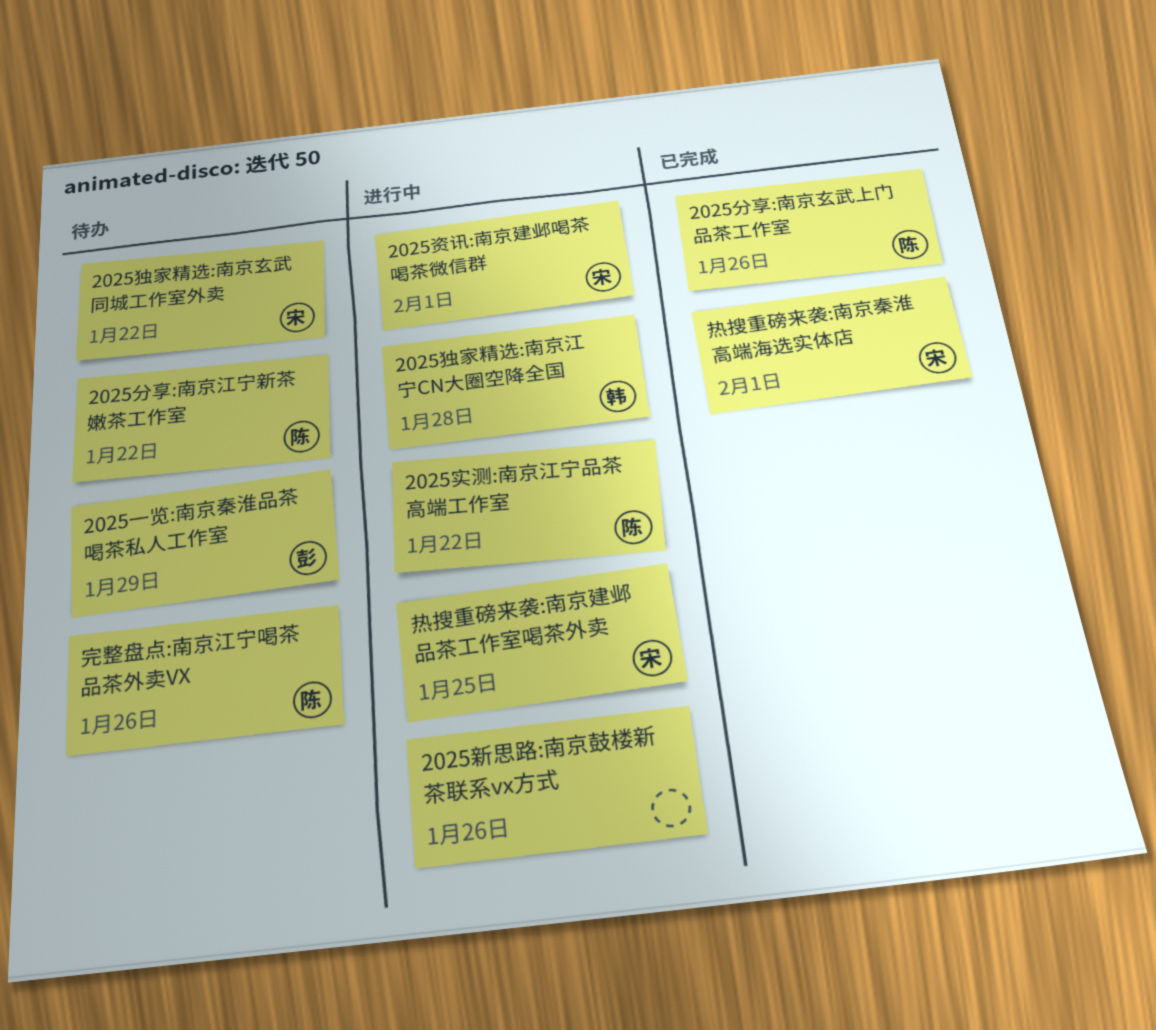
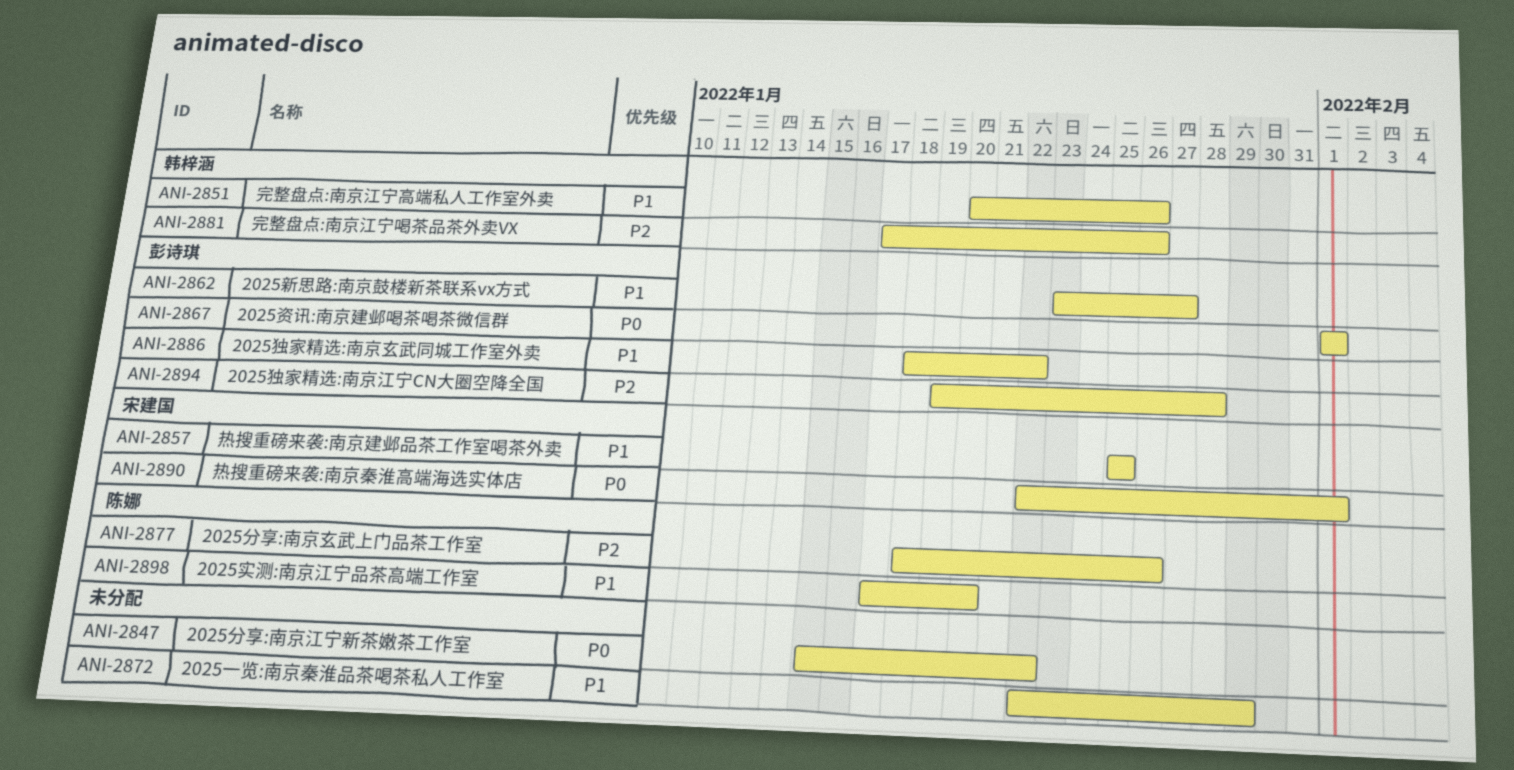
2025一览:南京秦淮品茶喝茶私人工作室, owner: 彭诗琪 -> none
2025分享:南京江宁新茶嫩茶工作室, owner: 陈娜 -> none
2025实测:南京江宁品茶高端工作室, due: Jan 22 -> Jan 20
2025新思路:南京鼓楼新茶联系vx方式, owner: none -> 彭诗琪
2025新思路:南京鼓楼新茶联系vx方式, due: Jan 26 -> Jan 27
2025独家精选:南京江宁CN大圈空降全国, owner: 韩梓涵 -> 彭诗琪
2025独家精选:南京玄武同城工作室外卖, owner: 宋建国 -> 彭诗琪
2025资讯:南京建邺喝茶喝茶微信群, owner: 宋建国 -> 彭诗琪
完整盘点:南京江宁喝茶品茶外卖VX, owner: 陈娜 -> 韩梓涵
完整盘点:南京江宁高端私人工作室外卖: none -> present

